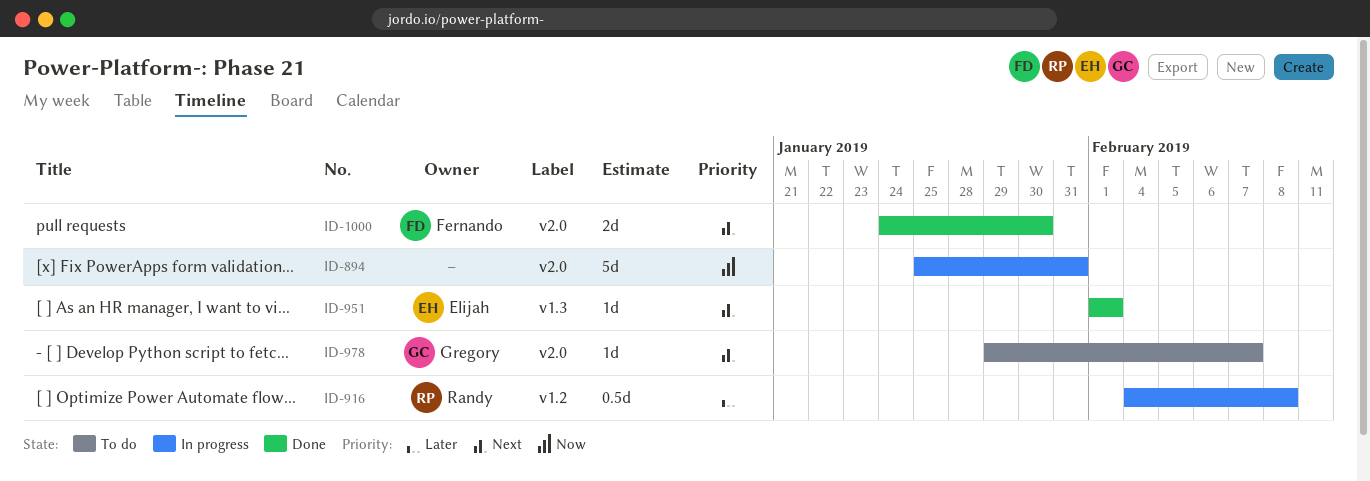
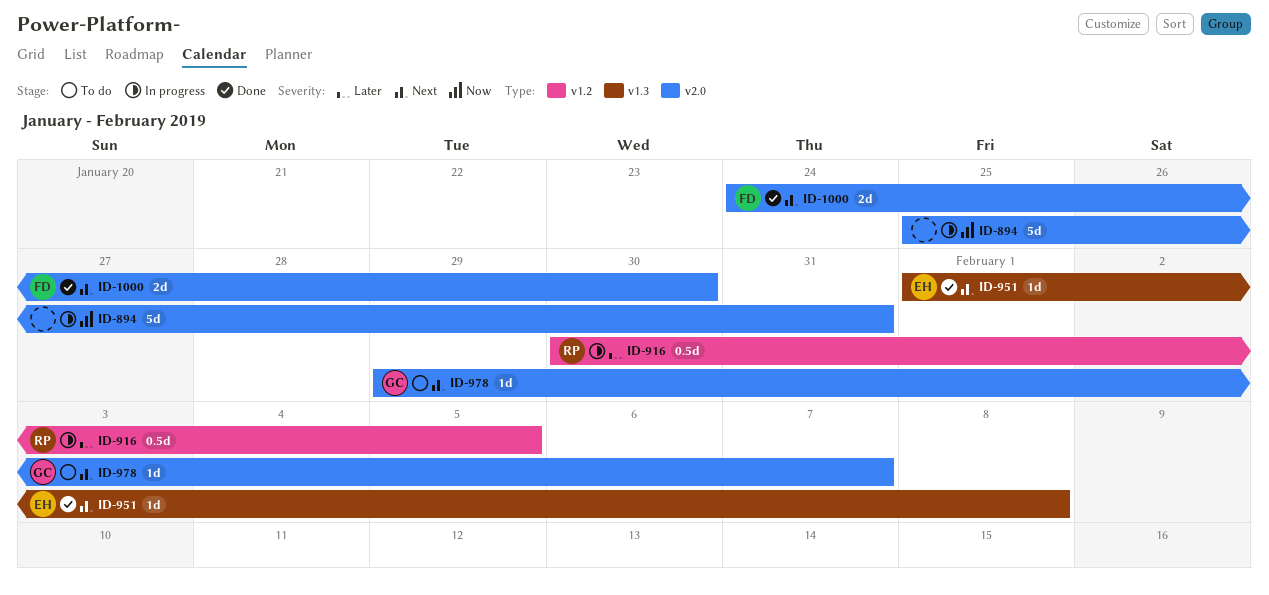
ID-916, start: Feb 4 -> Jan 30
ID-916, due: Feb 8 -> Feb 5
ID-951, due: Feb 1 -> Feb 8

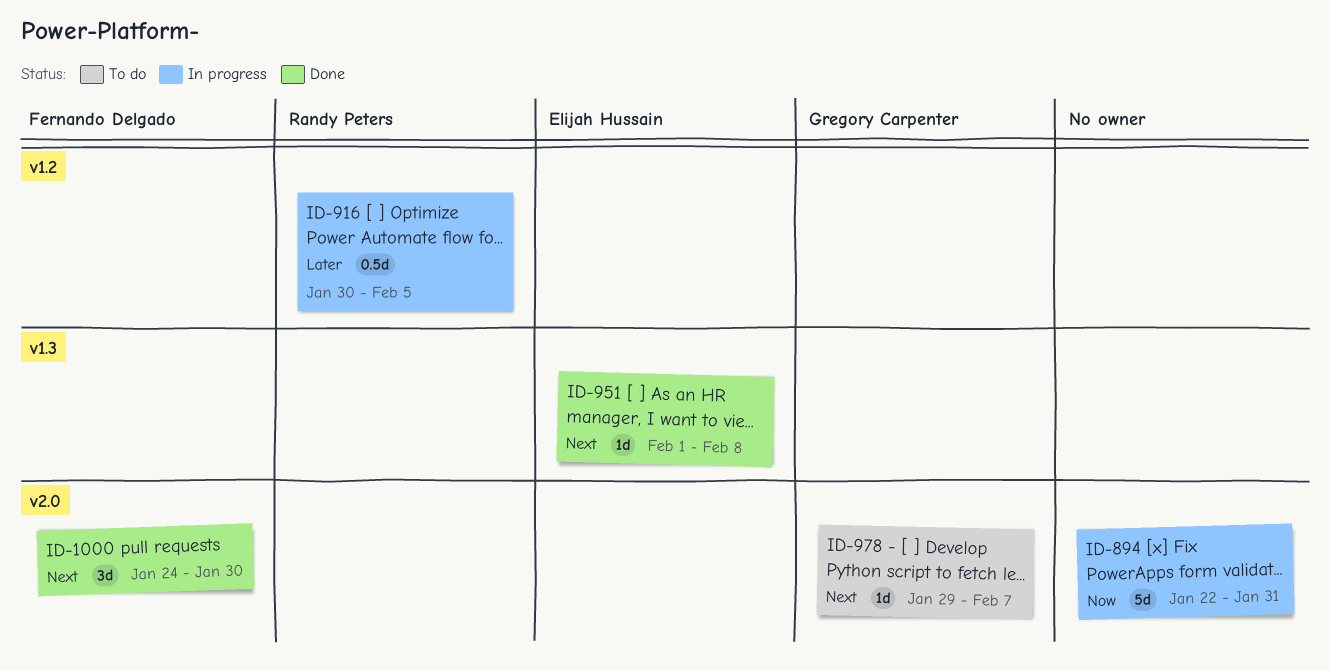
ID-894, start: Jan 25 -> Jan 22
ID-1000, estimate: 2d -> 3d

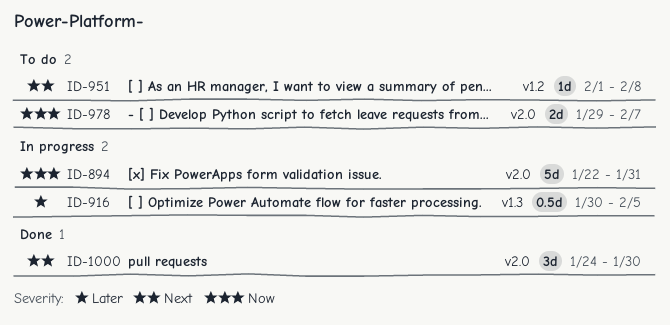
ID-916, label: v1.2 -> v1.3
ID-951, status: Done -> To do
ID-951, label: v1.3 -> v1.2
ID-978, priority: Next -> Now
ID-978, estimate: 1d -> 2d

